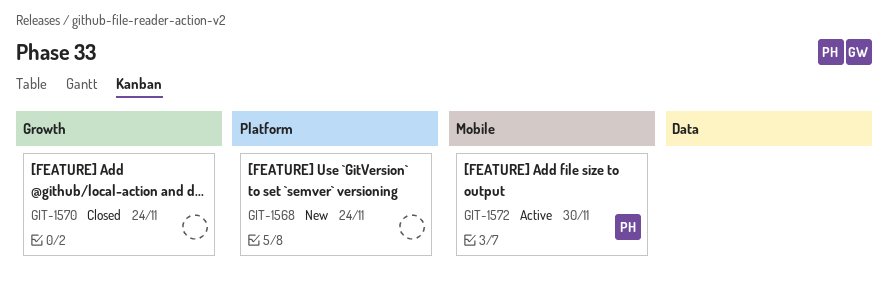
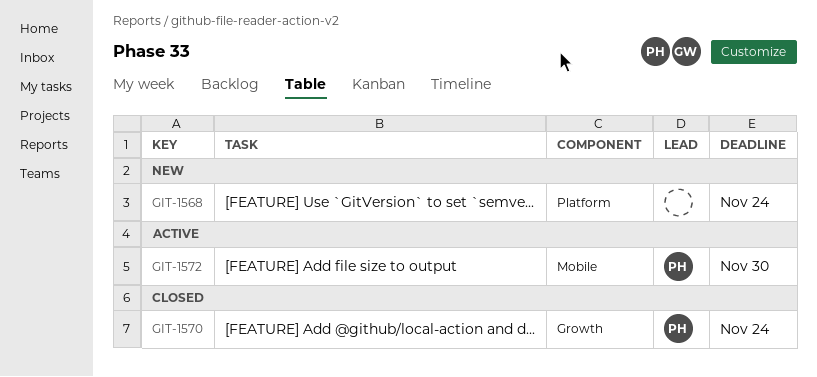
GIT-1570, owner: none -> PH

